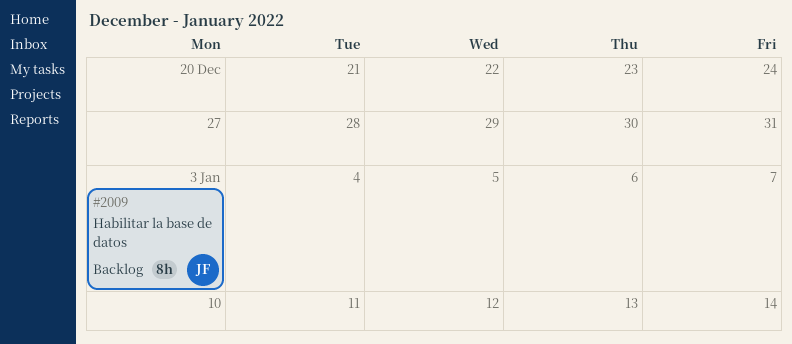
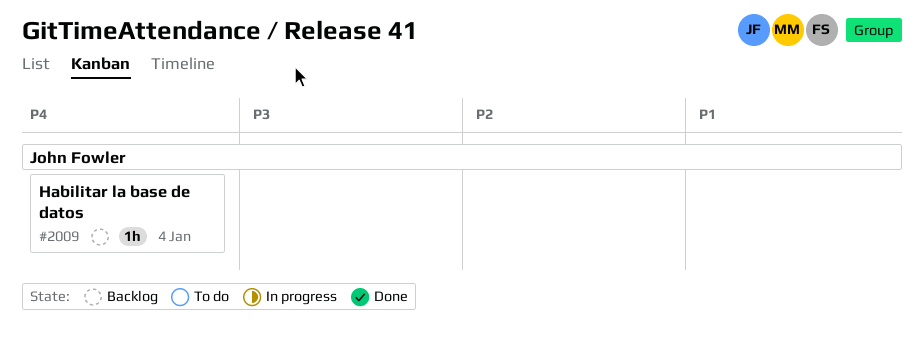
#2009, estimate: 8h -> 1h
#2009, due: Jan 3 -> Jan 4

